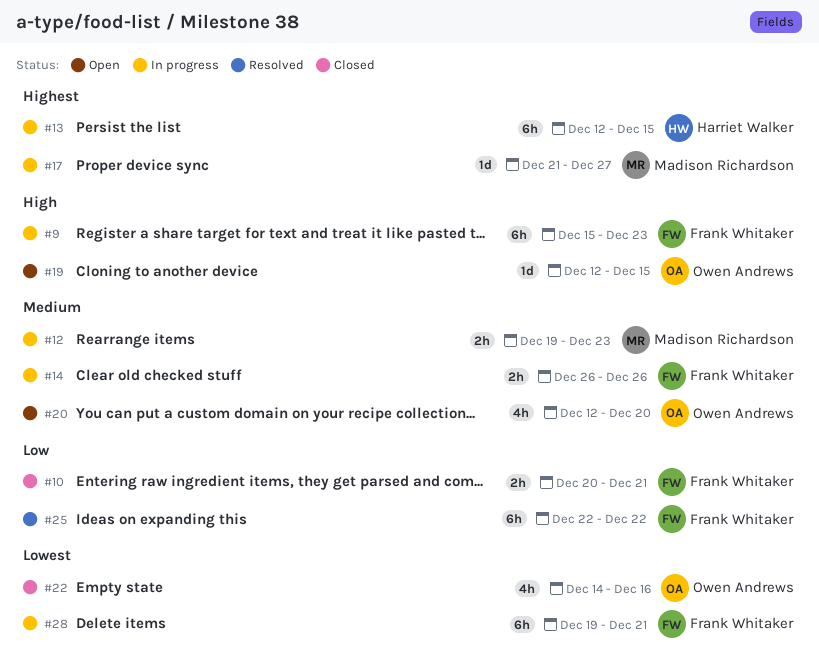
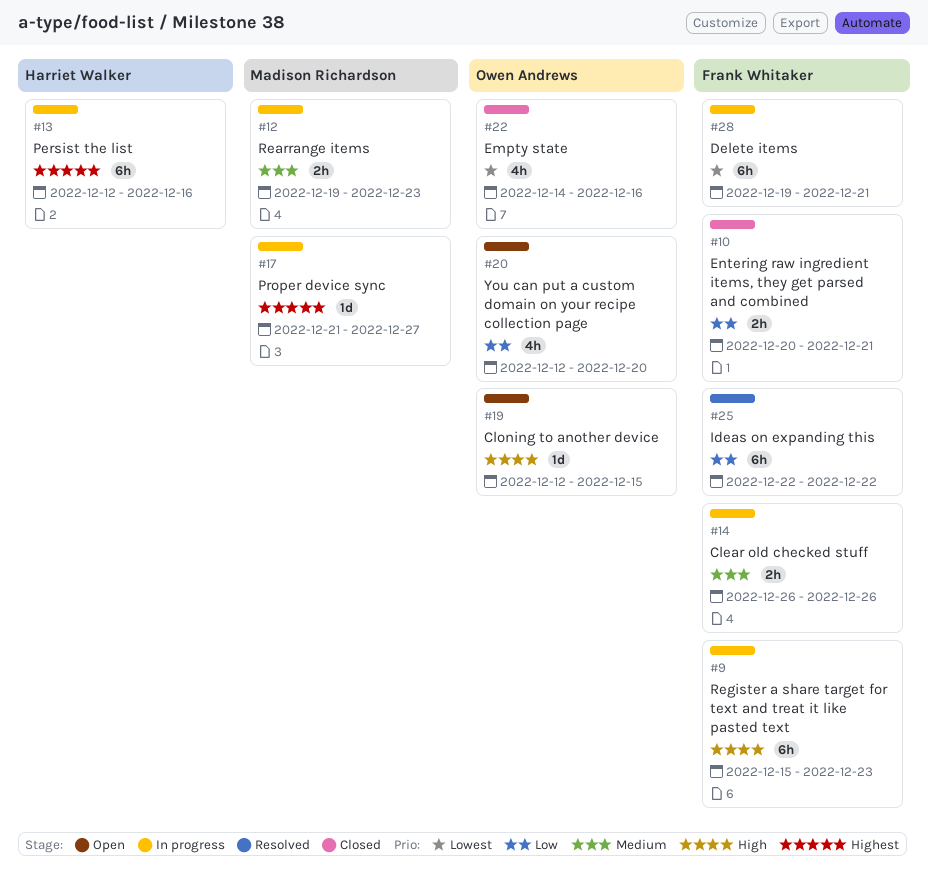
#13, due: Dec 15 -> Dec 16
#20, priority: Medium -> Low

